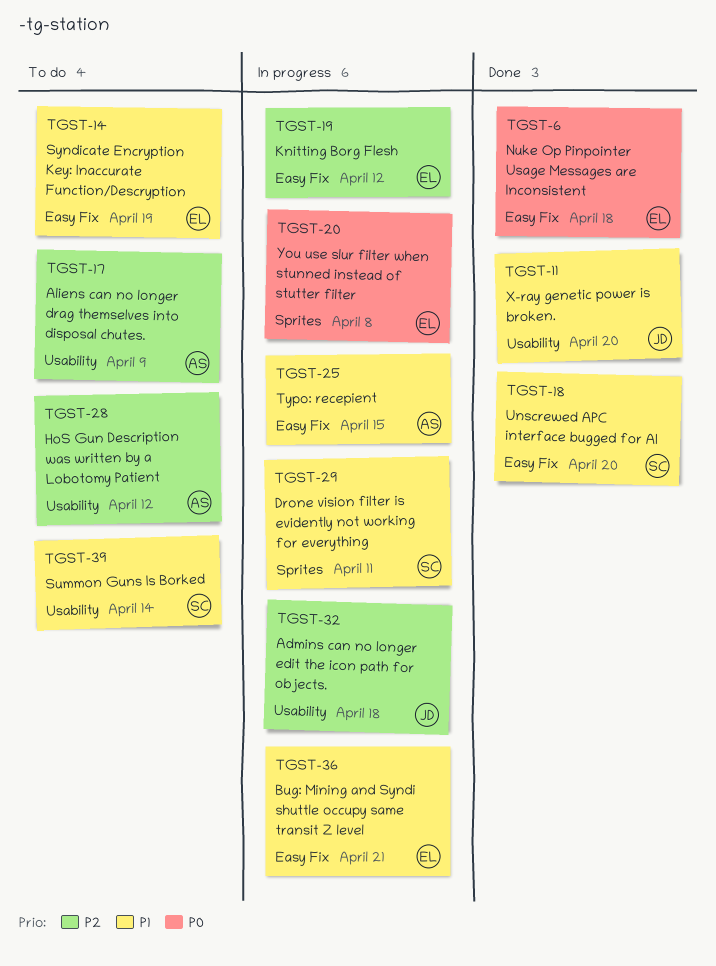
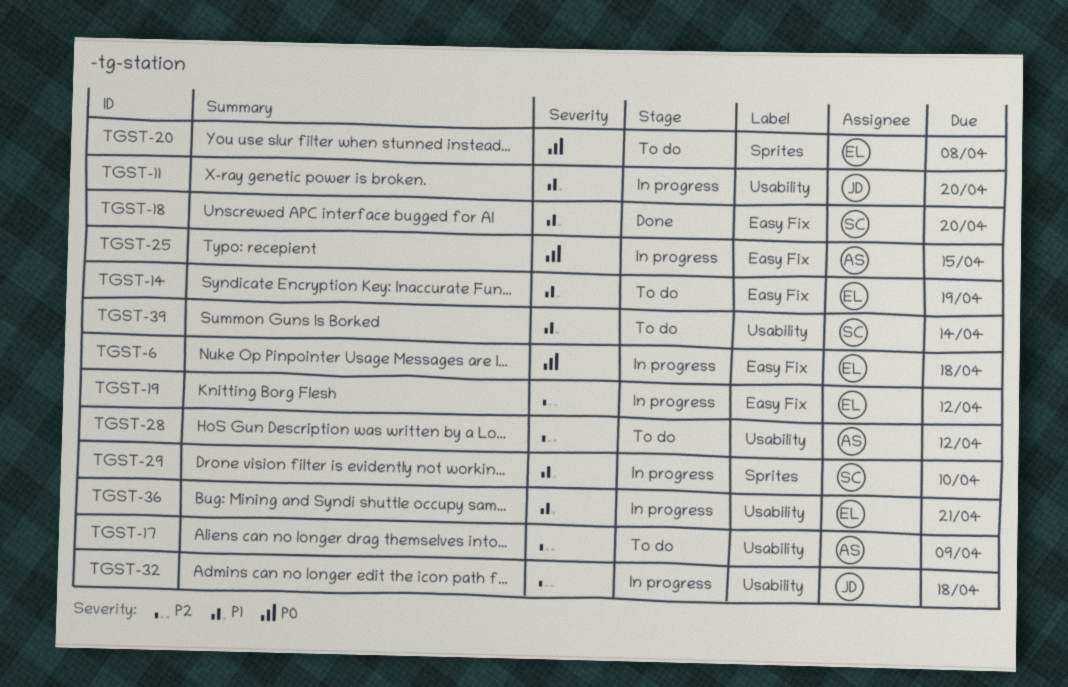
TGST-6, status: Done -> In progress
TGST-11, status: Done -> In progress
TGST-20, status: In progress -> To do
TGST-25, priority: P1 -> P0
TGST-29, due: Apr 11 -> Apr 10
TGST-36, label: Easy Fix -> Usability

